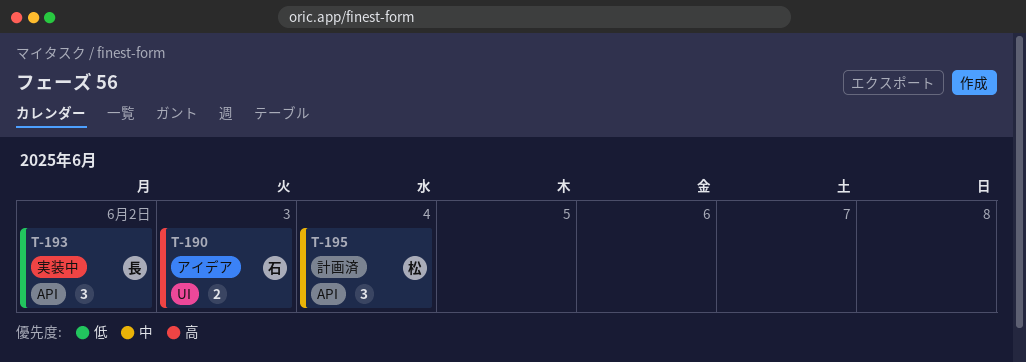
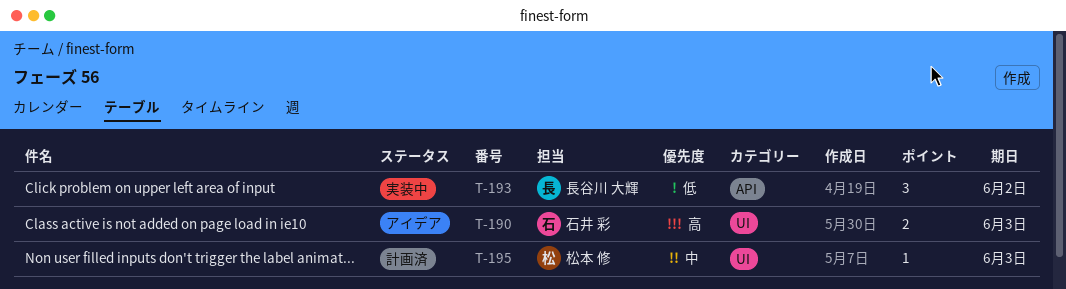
T-195, label: API -> UI
T-195, estimate: 3 -> 1
T-195, due: Jun 4 -> Jun 3

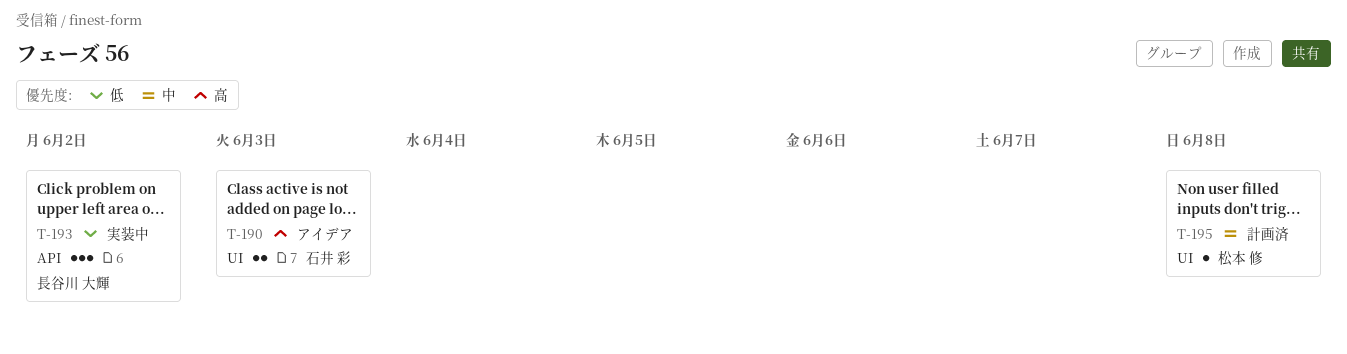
T-195, due: Jun 3 -> Jun 8

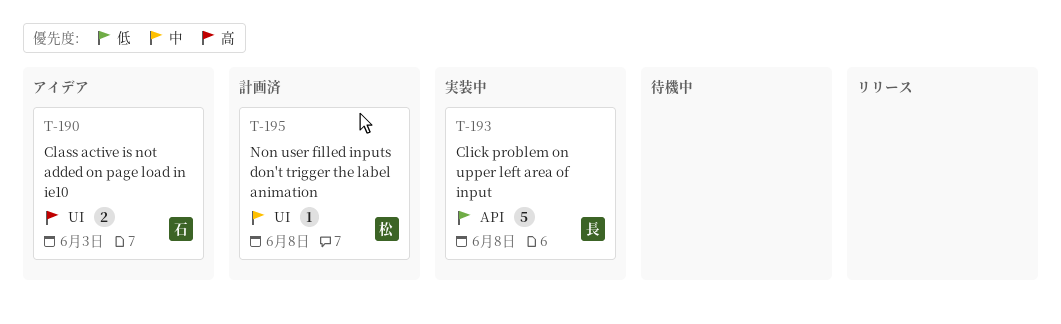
T-193, estimate: 3 -> 5
T-193, due: Jun 2 -> Jun 8

